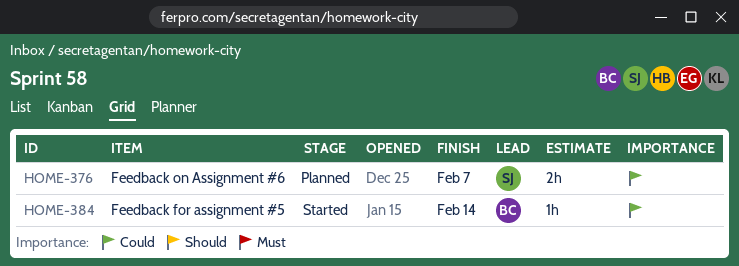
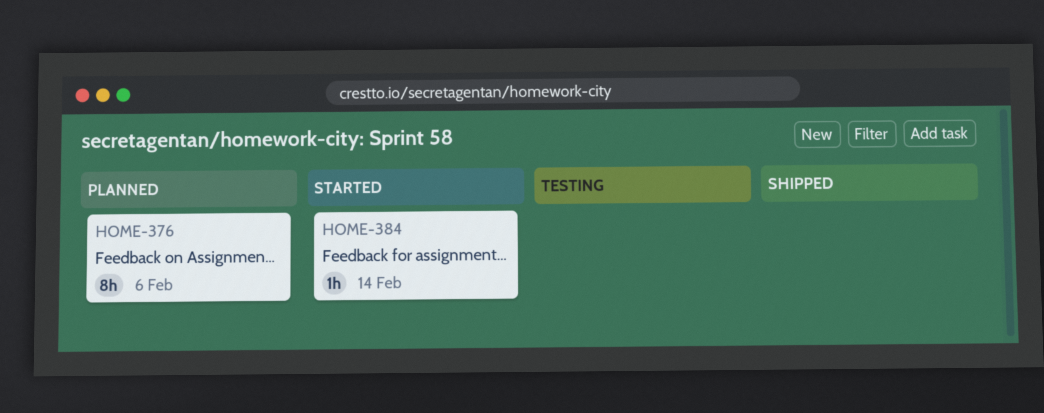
HOME-376, estimate: 2h -> 8h
HOME-376, due: Feb 7 -> Feb 6

